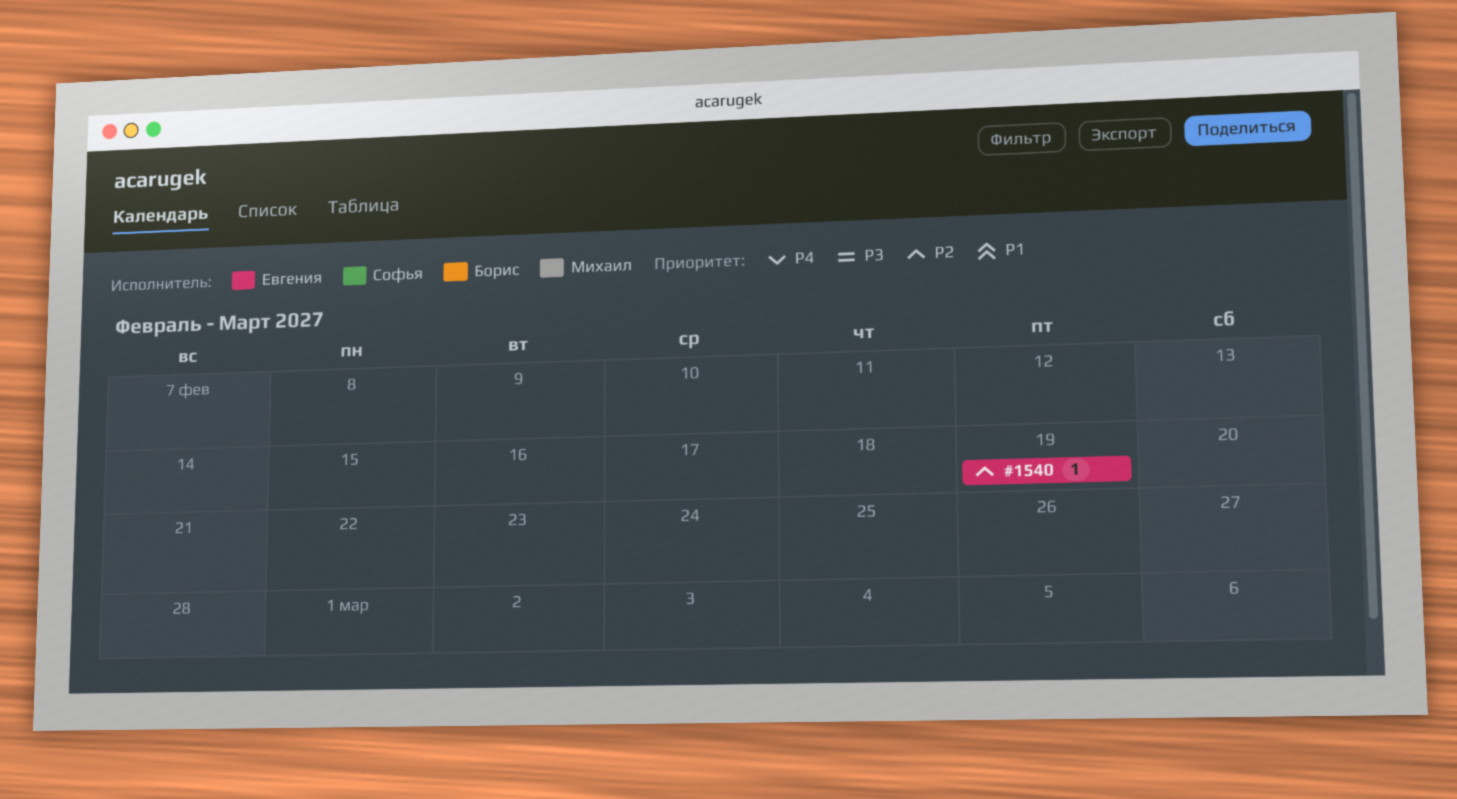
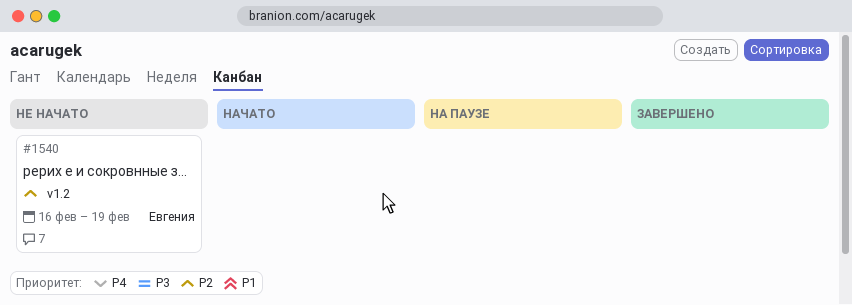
#1540, start: Feb 19 -> Feb 16

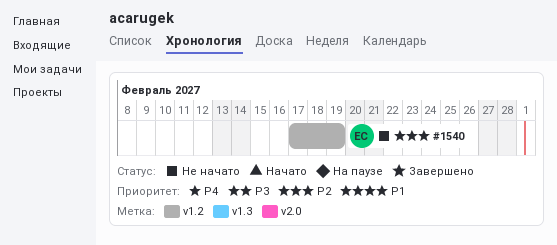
#1540, start: Feb 16 -> Feb 17

